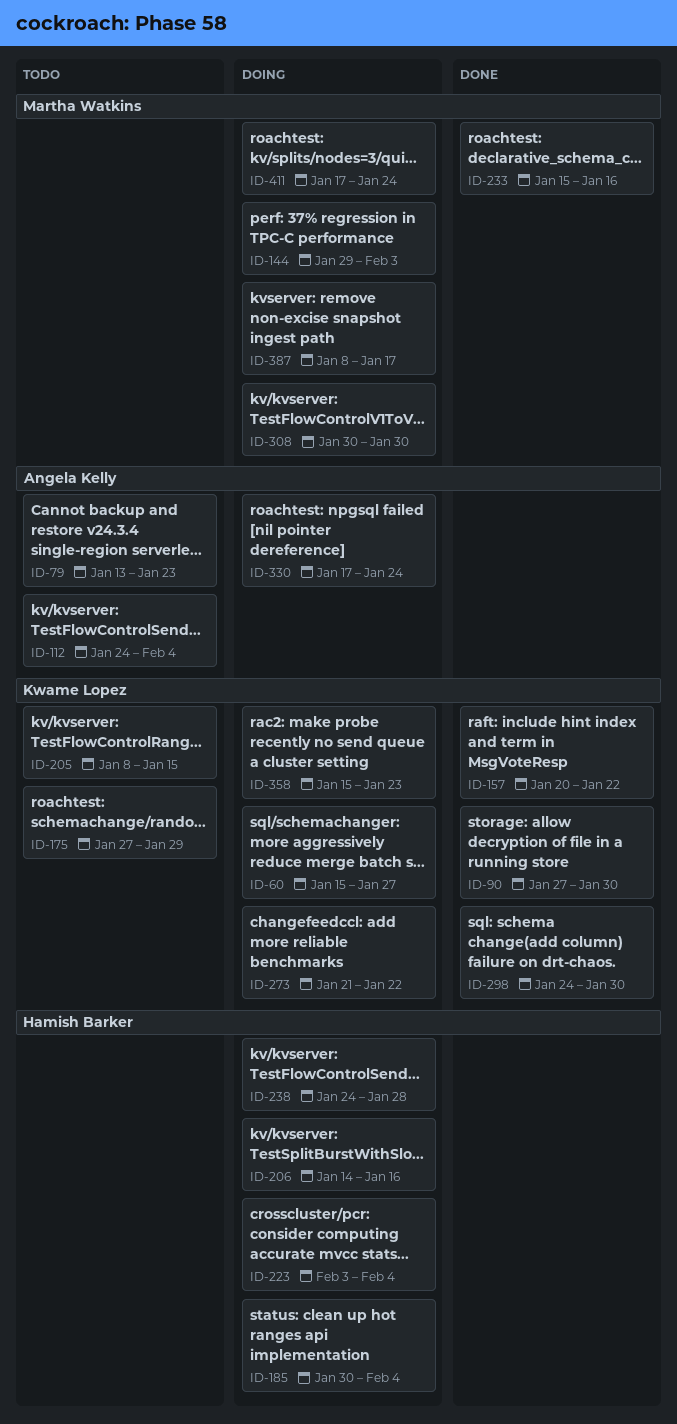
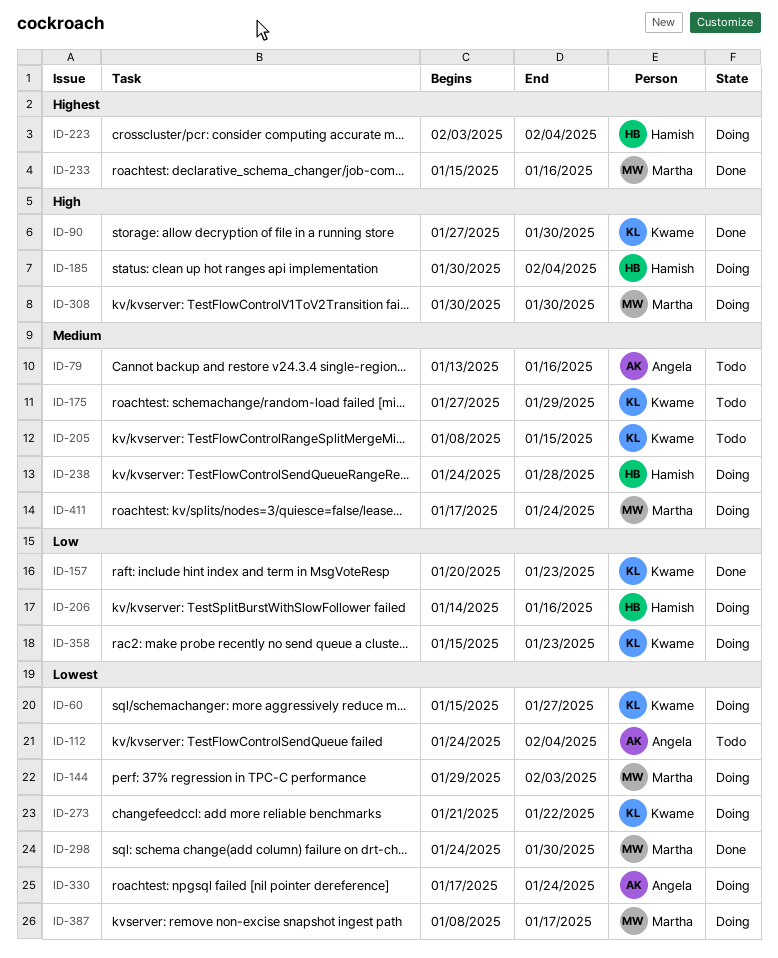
ID-79, due: Jan 23 -> Jan 16
ID-157, due: Jan 22 -> Jan 23
ID-298, owner: Kwame Lopez -> Martha Watkins

